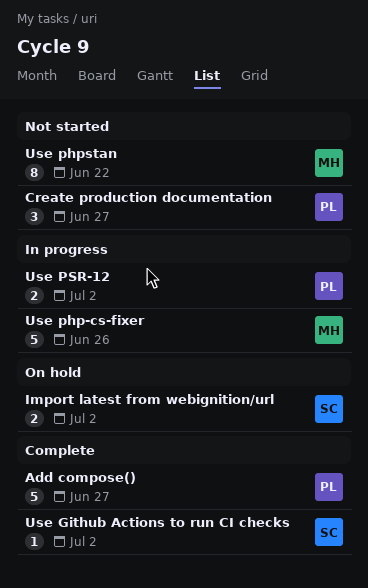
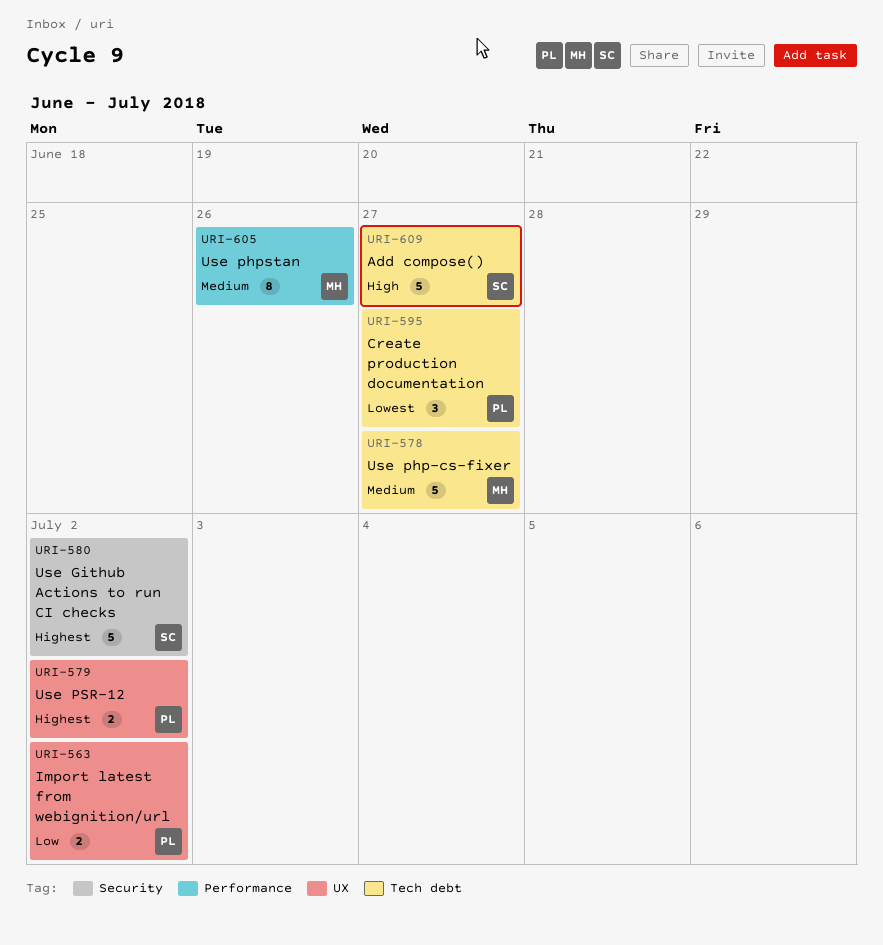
Add compose(), owner: PL -> SC
Import latest from webignition/url, owner: SC -> PL
Use Github Actions to run CI checks, estimate: 1 -> 5
Use php-cs-fixer, due: Jun 26 -> Jun 27
Use phpstan, due: Jun 22 -> Jun 26

